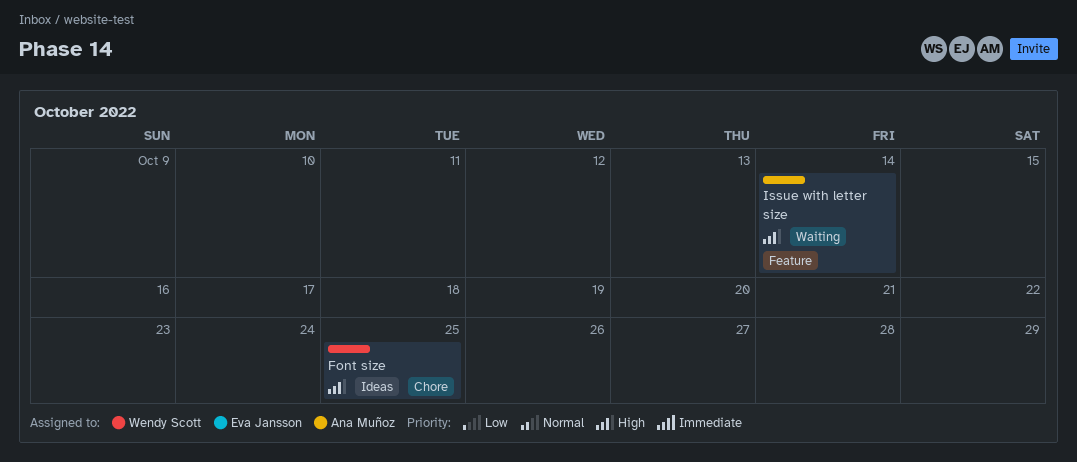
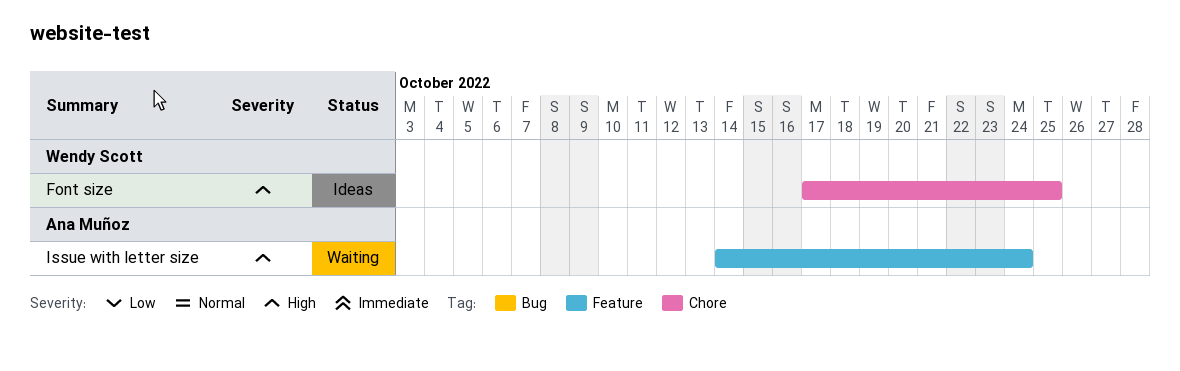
Issue with letter size, due: Oct 14 -> Oct 24

